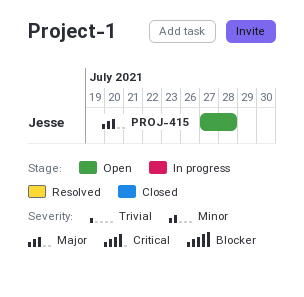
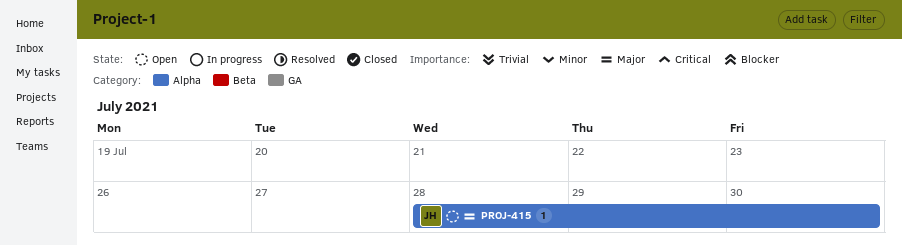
PROJ-415, start: Jul 27 -> Jul 28
PROJ-415, due: Jul 28 -> Jul 30

